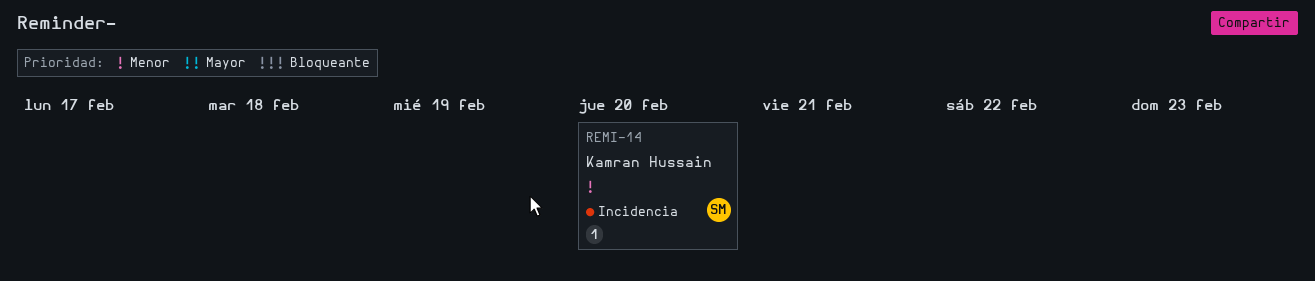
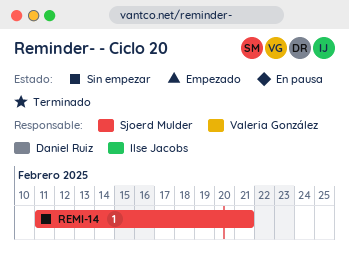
REMI-14, due: Feb 20 -> Feb 21

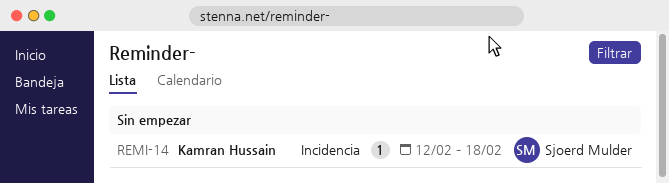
REMI-14, start: Feb 11 -> Feb 12
REMI-14, due: Feb 21 -> Feb 18

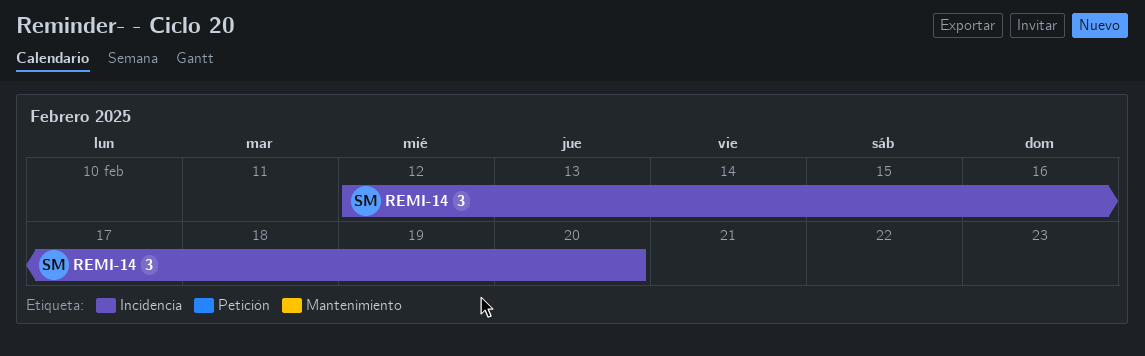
REMI-14, estimate: 1 -> 3
REMI-14, due: Feb 18 -> Feb 20

